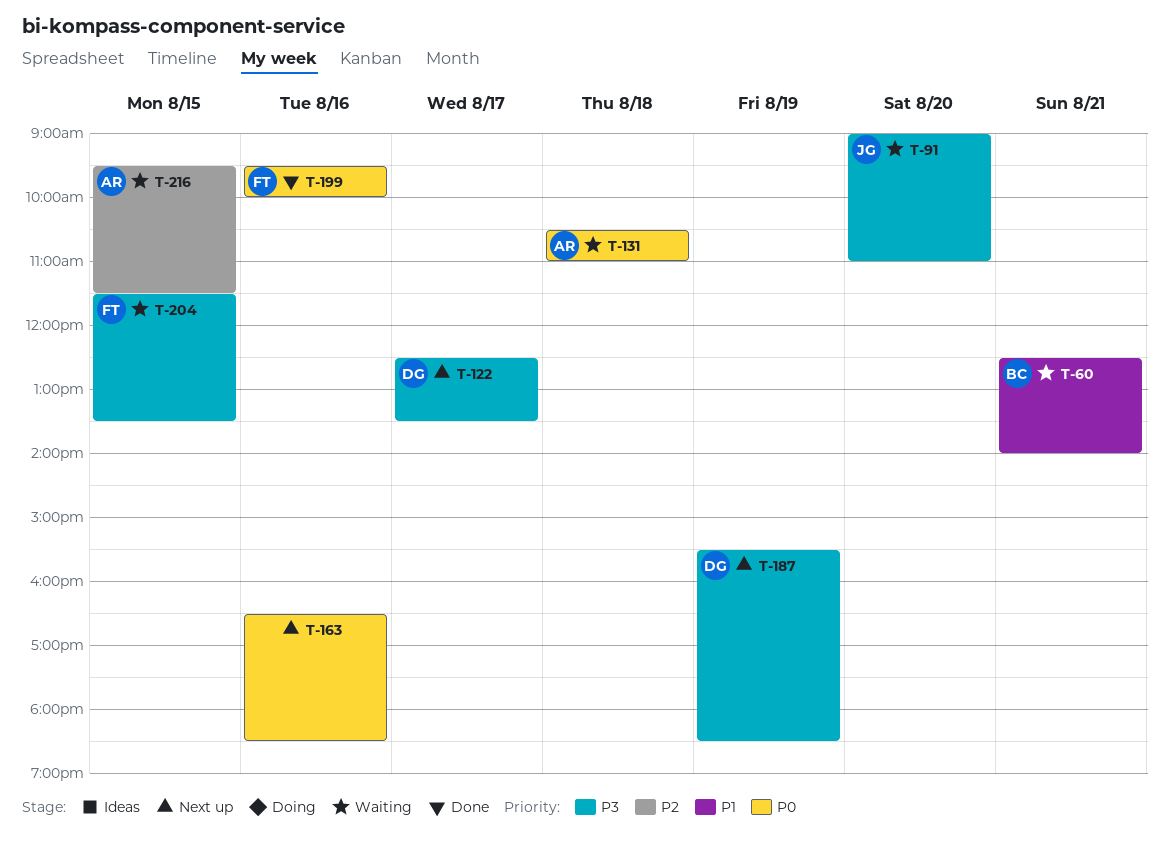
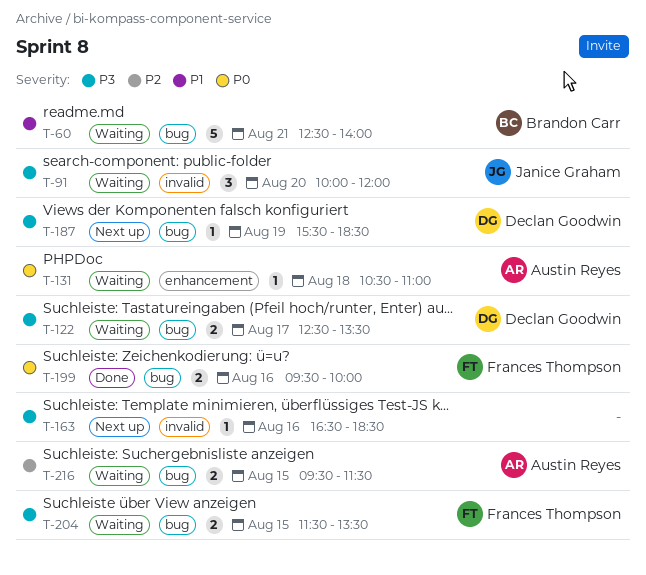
T-91, begins: 09:00 -> 10:00
T-91, ends: 11:00 -> 12:00
T-122, status: Next up -> Waiting
T-163, priority: P0 -> P3

